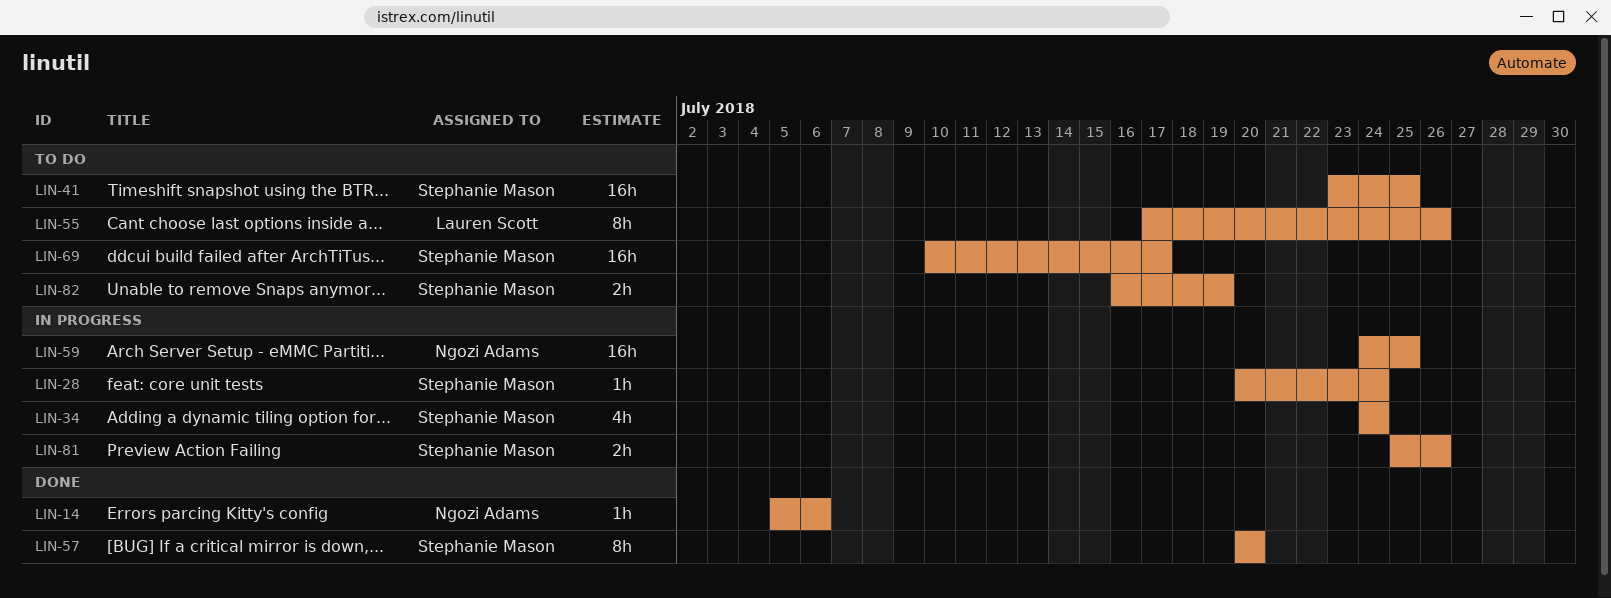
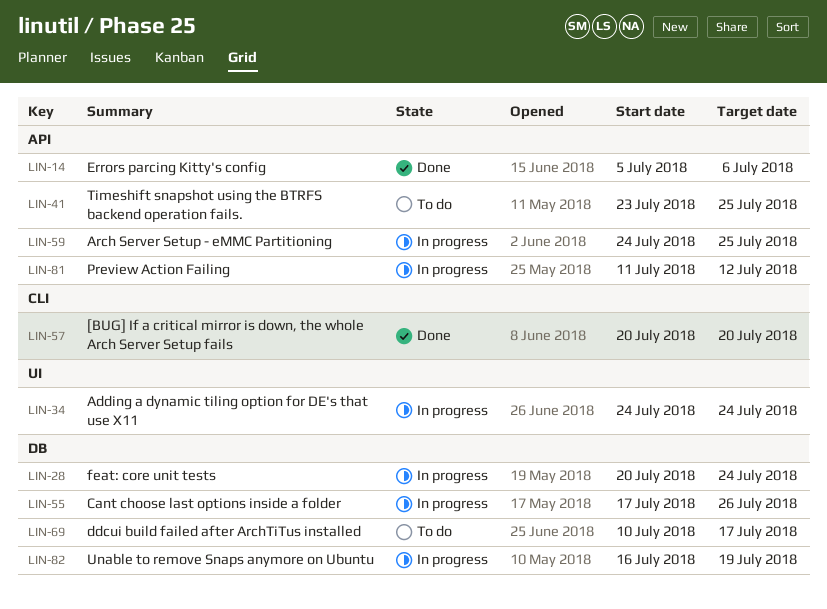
LIN-55, status: To do -> In progress
LIN-81, start: Jul 25 -> Jul 11
LIN-81, due: Jul 26 -> Jul 12
LIN-82, status: To do -> In progress

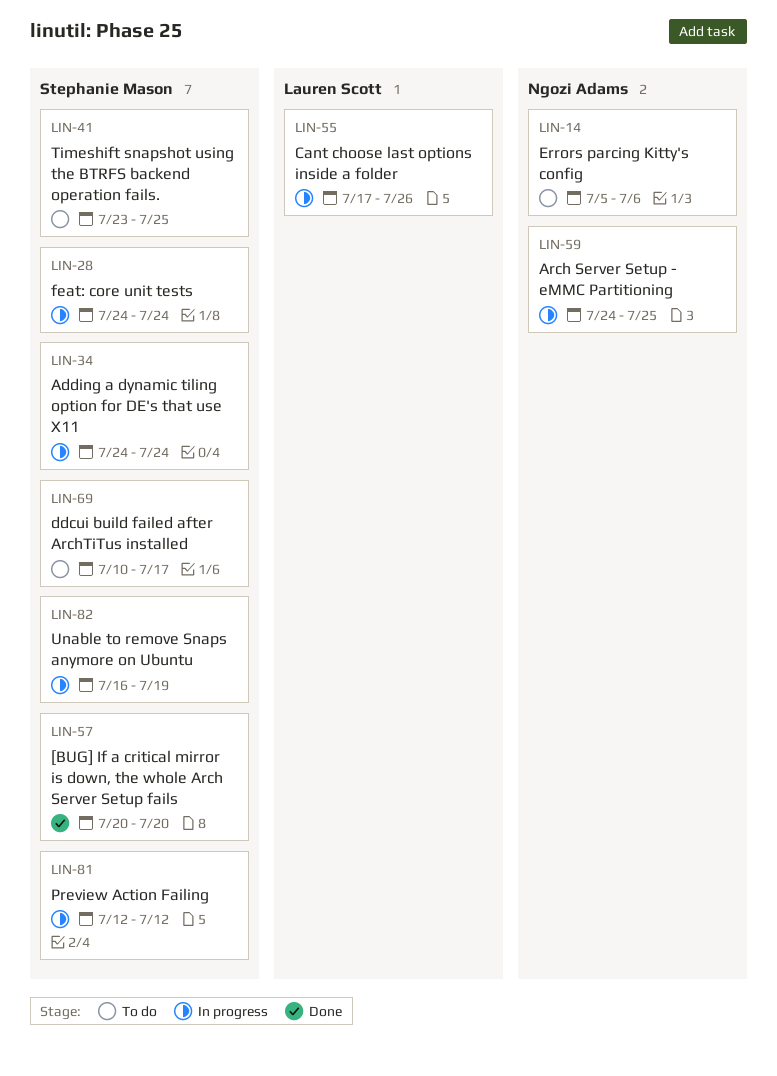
LIN-14, status: Done -> To do
LIN-28, start: Jul 20 -> Jul 24
LIN-81, start: Jul 11 -> Jul 12

